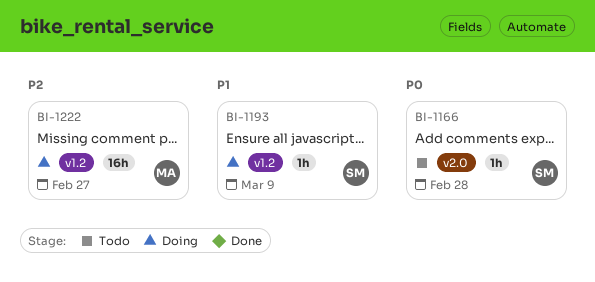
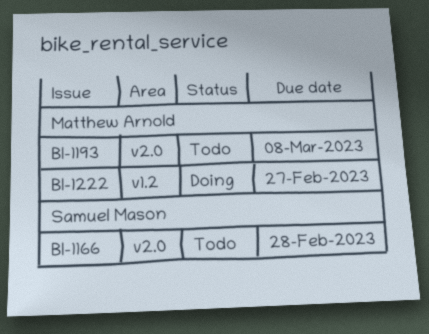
BI-1193, status: Doing -> Todo
BI-1193, owner: Samuel Mason -> Matthew Arnold
BI-1193, label: v1.2 -> v2.0
BI-1193, due: Mar 9 -> Mar 8

